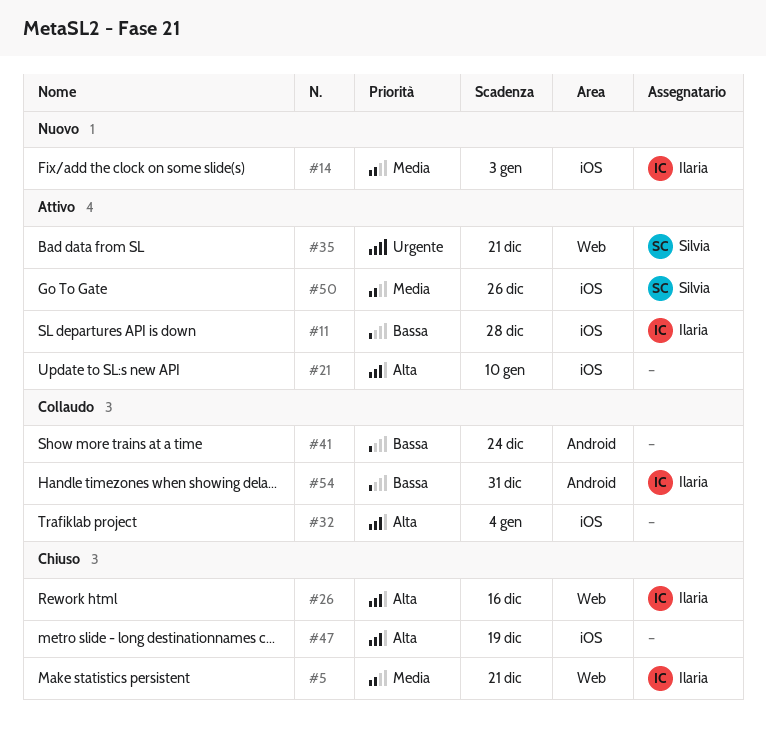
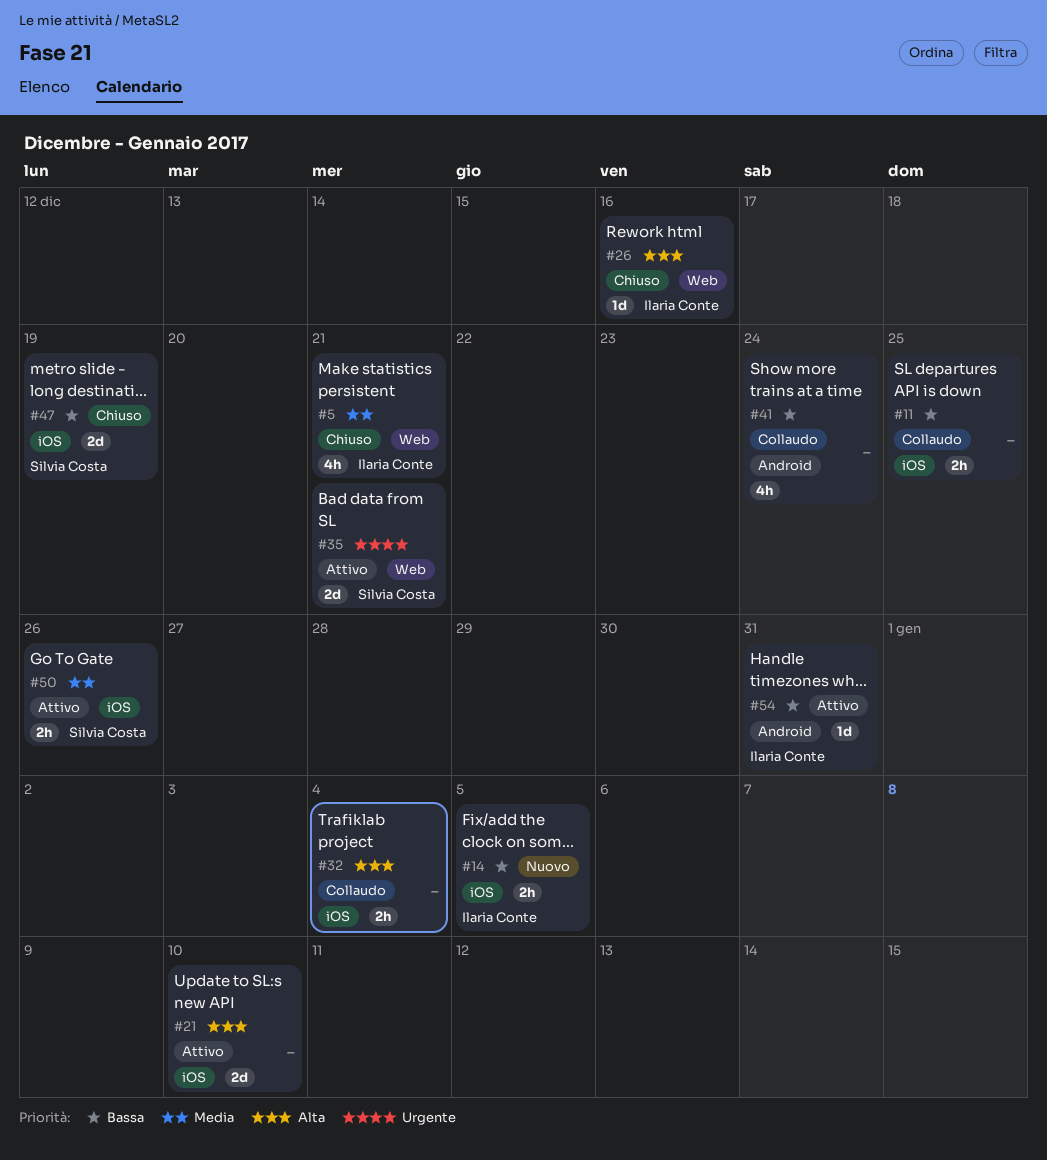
#11, status: Attivo -> Collaudo
#11, owner: Ilaria Conte -> none
#11, due: Dec 28 -> Dec 25
#14, priority: Media -> Bassa
#14, due: Jan 3 -> Jan 5
#47, owner: none -> Silvia Costa
#47, priority: Alta -> Bassa
#54, status: Collaudo -> Attivo

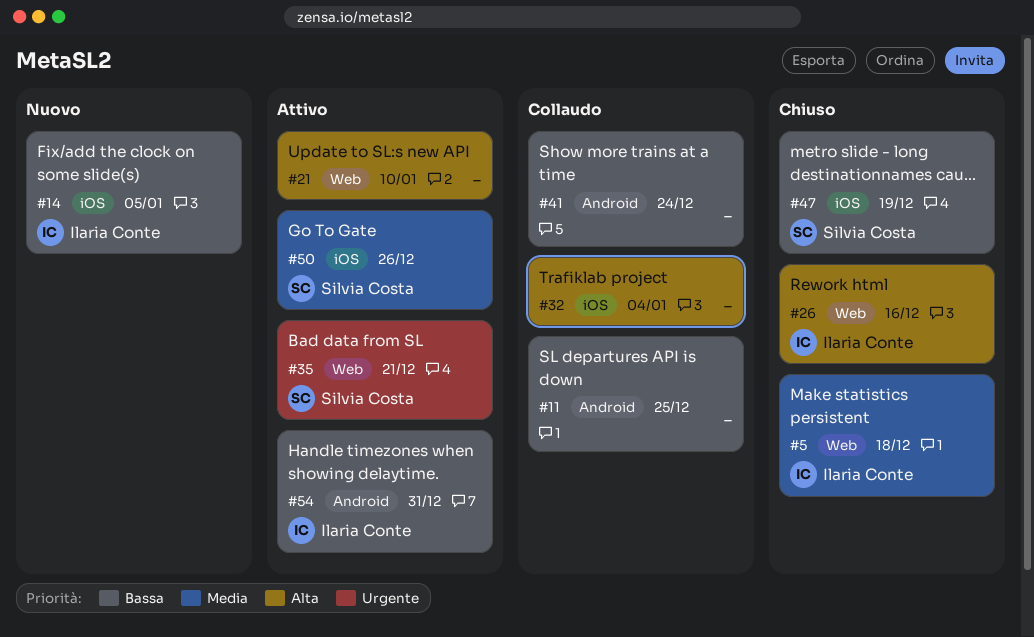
#5, due: Dec 21 -> Dec 18
#11, label: iOS -> Android
#21, label: iOS -> Web

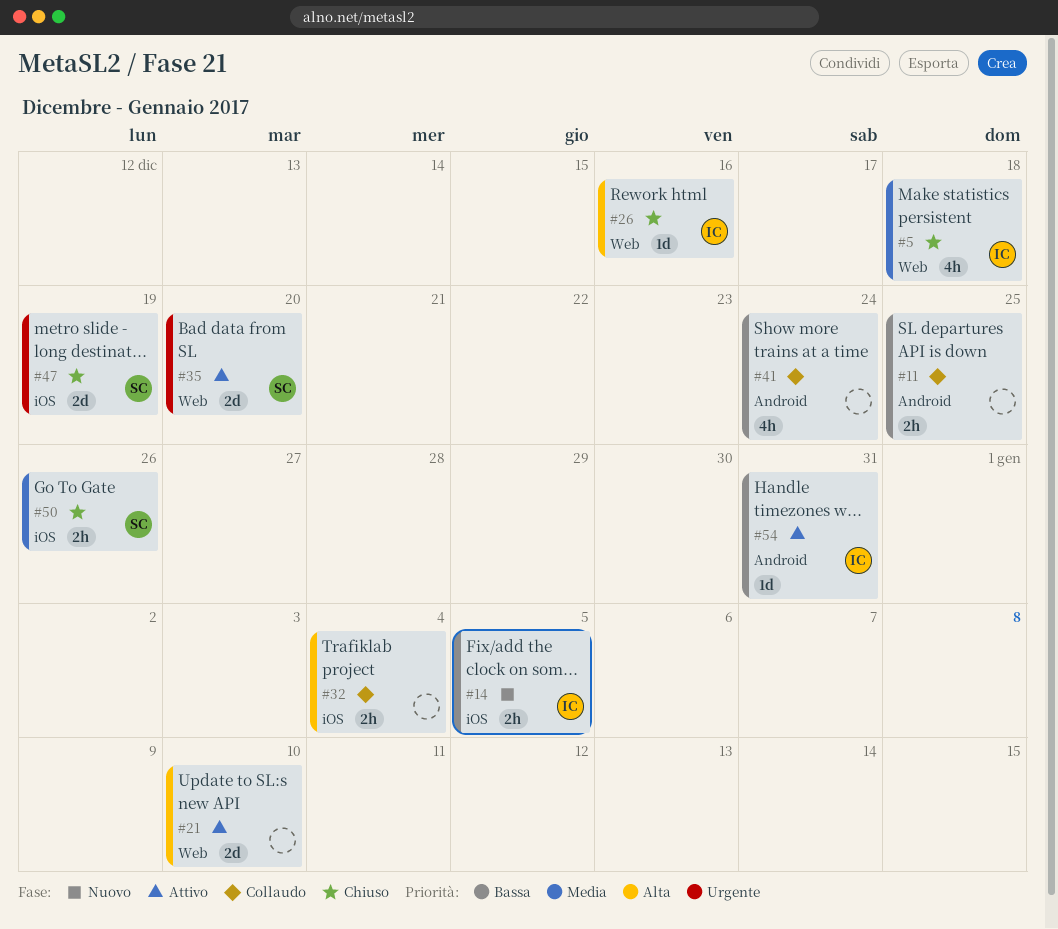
#35, due: Dec 21 -> Dec 20
#47, priority: Bassa -> Urgente
#50, status: Attivo -> Chiuso

